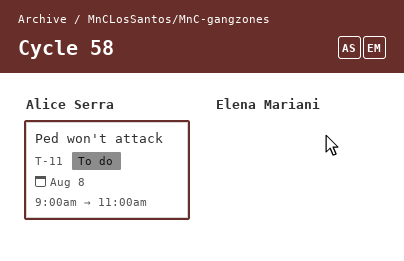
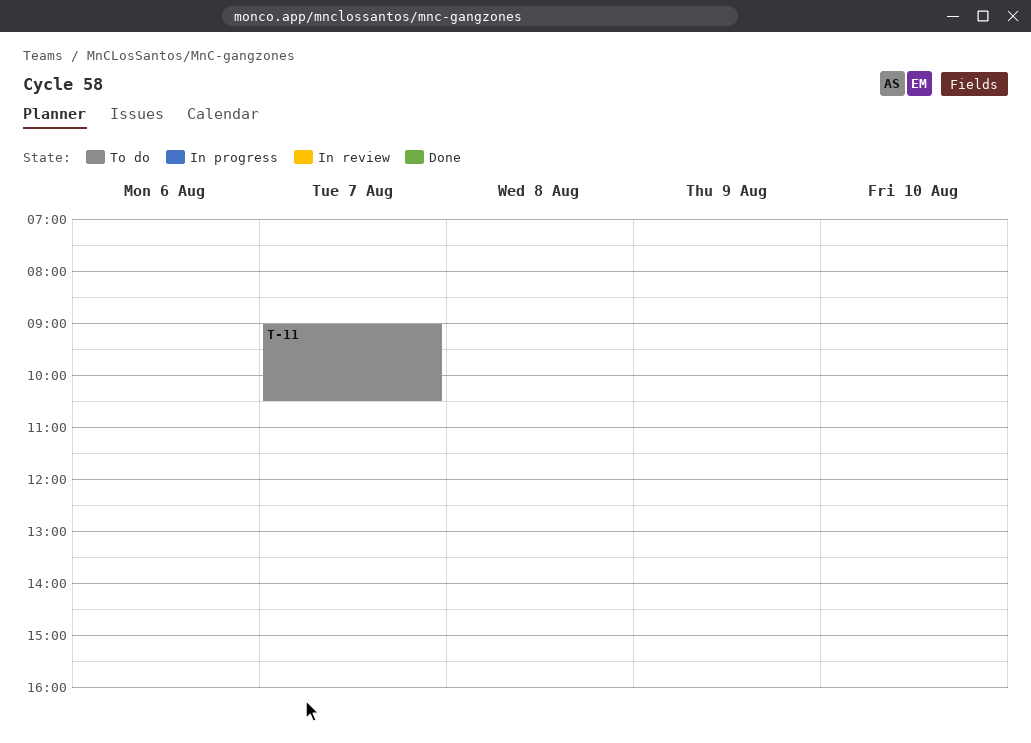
T-11, day: Aug 8 -> Aug 7
T-11, ends: 11:00 -> 10:30

